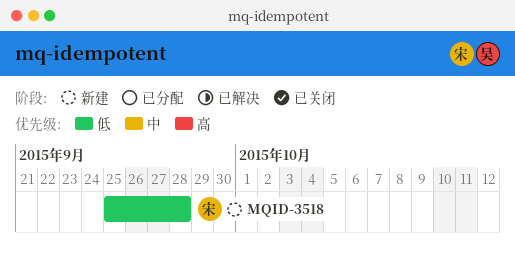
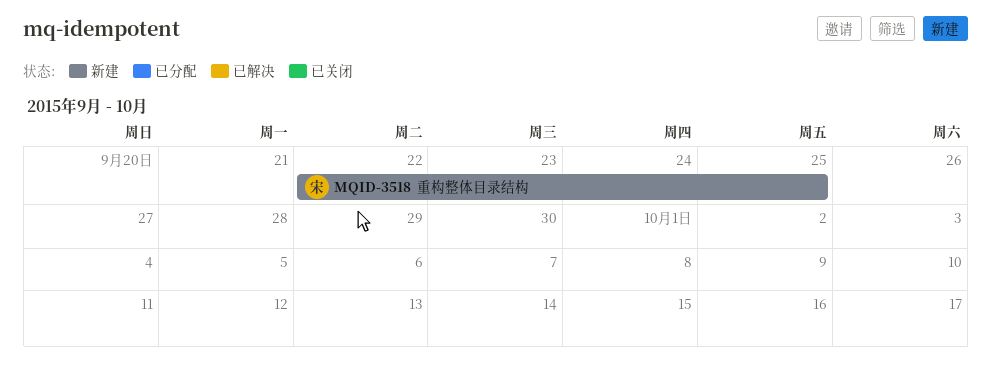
MQID-3518, start: Sep 25 -> Sep 22
MQID-3518, due: Sep 28 -> Sep 25

